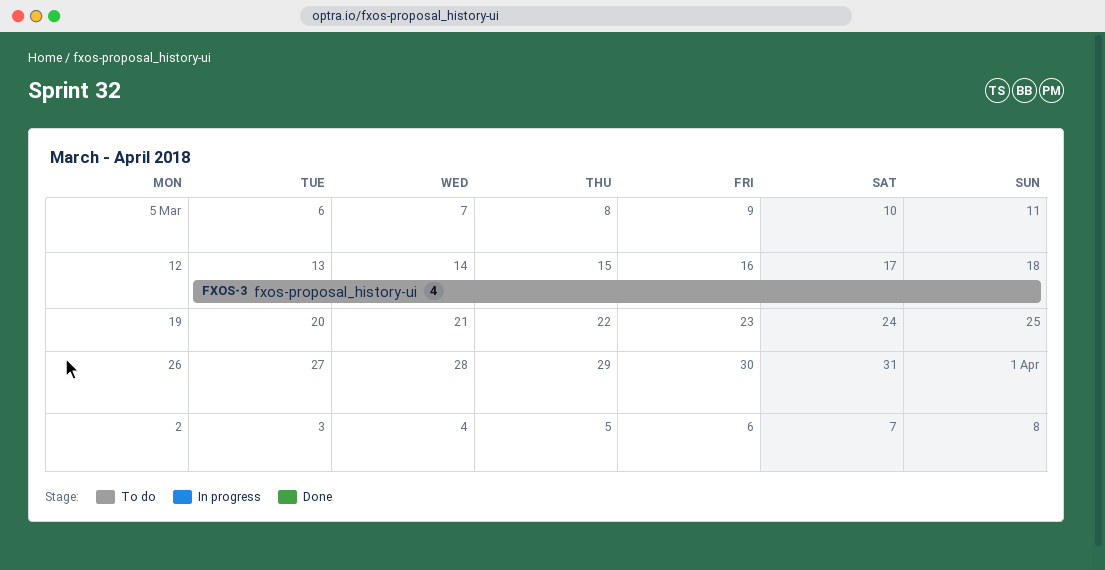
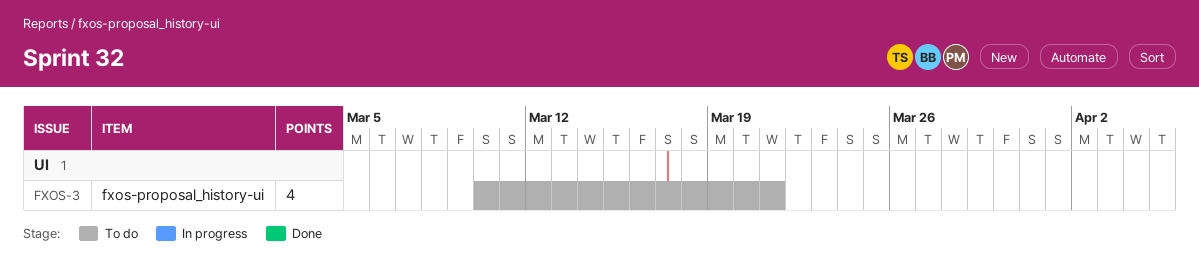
FXOS-3, start: Mar 13 -> Mar 10
FXOS-3, due: Mar 18 -> Mar 21

